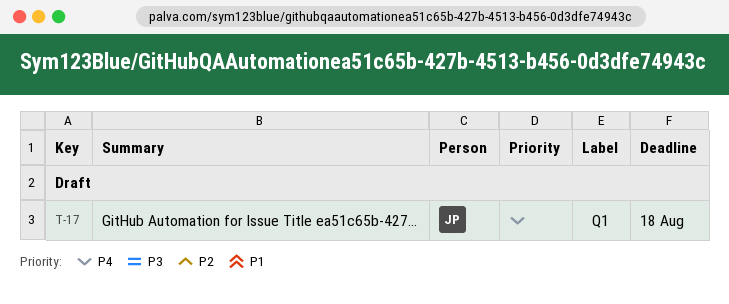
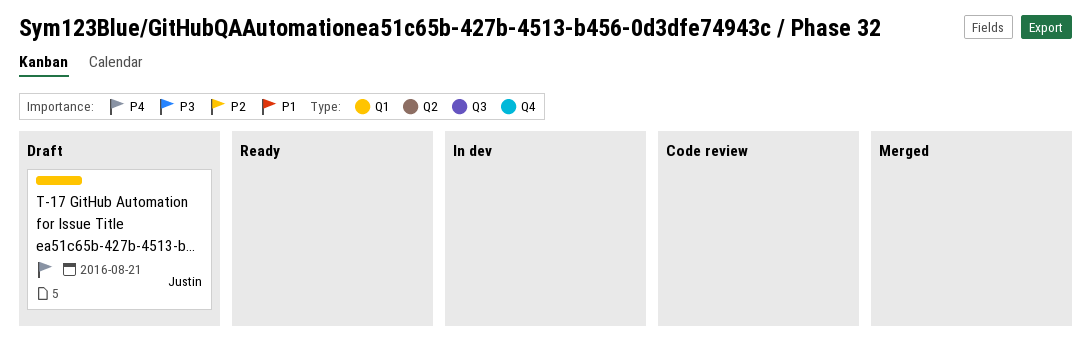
T-17, due: Aug 18 -> Aug 21

